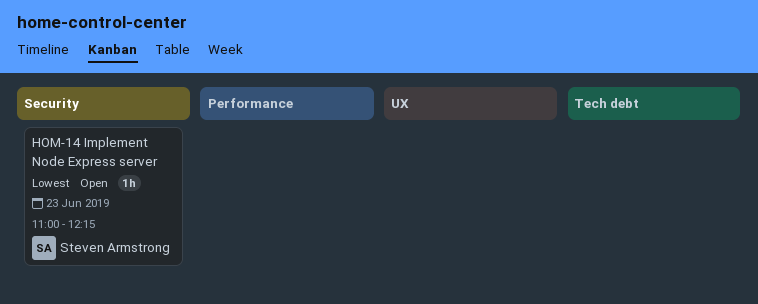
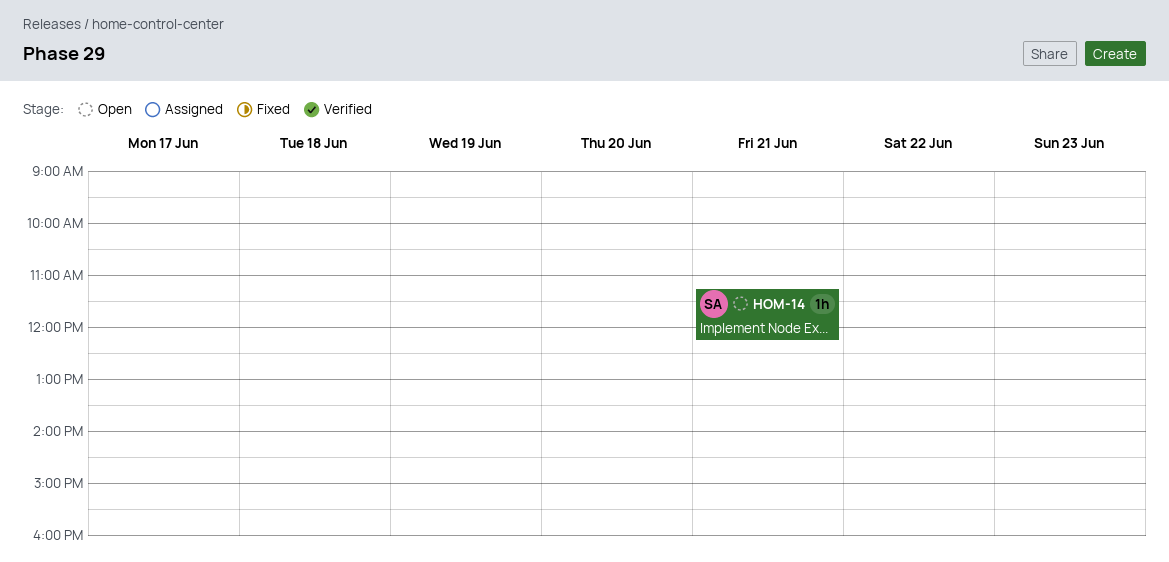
HOM-14, day: Jun 23 -> Jun 21
HOM-14, begins: 11:00 -> 11:15

